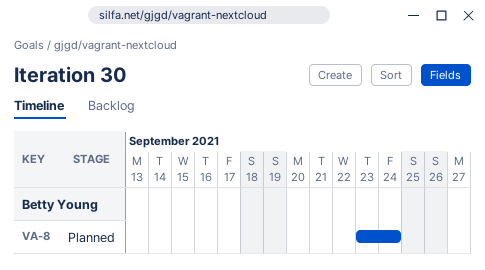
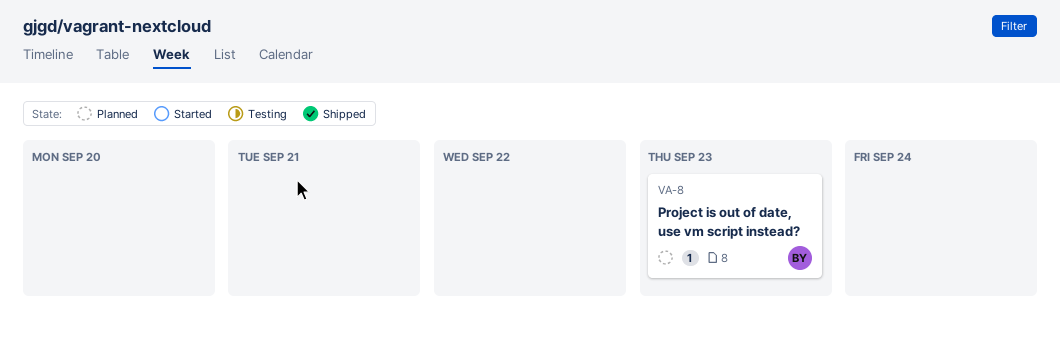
VA-8, due: Sep 24 -> Sep 23

